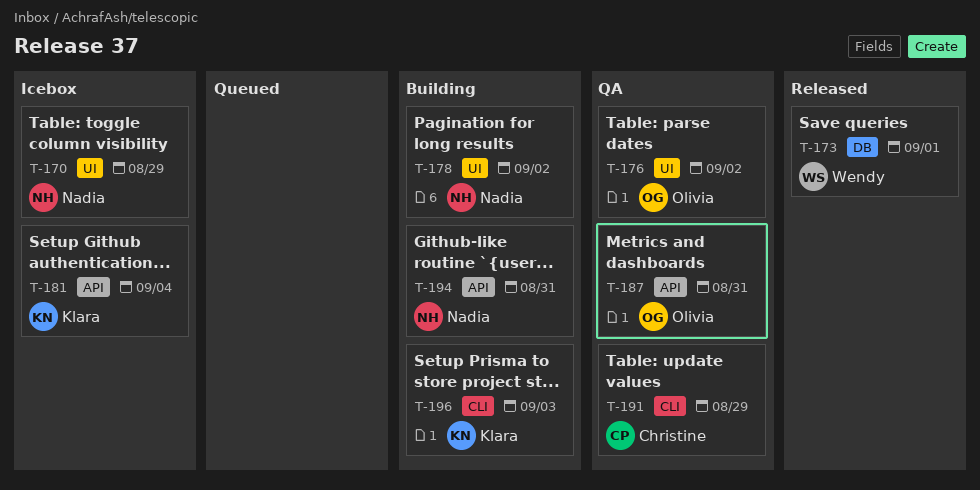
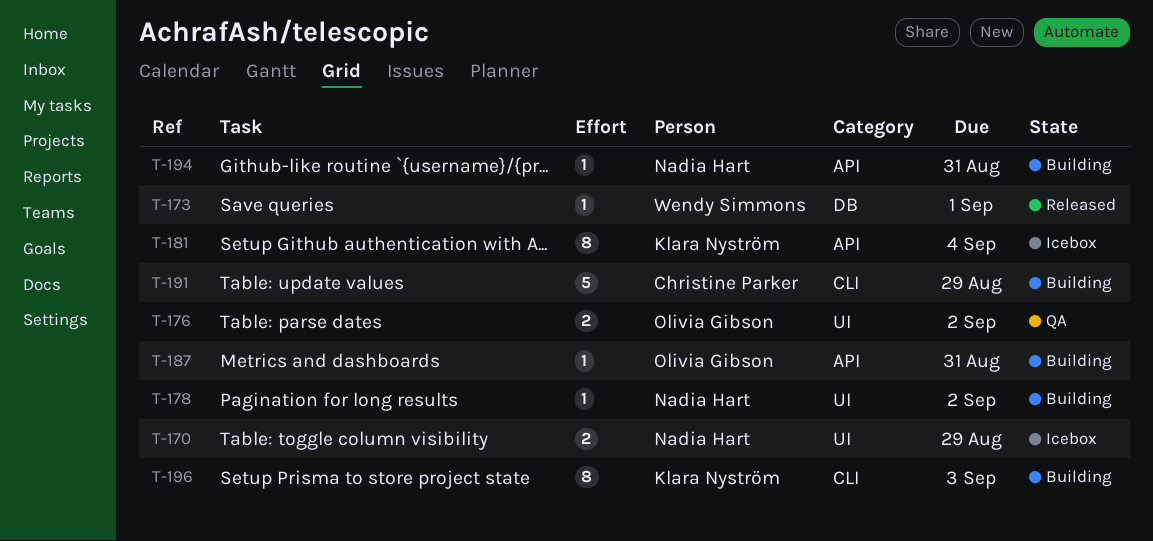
T-187, status: QA -> Building
T-191, status: QA -> Building

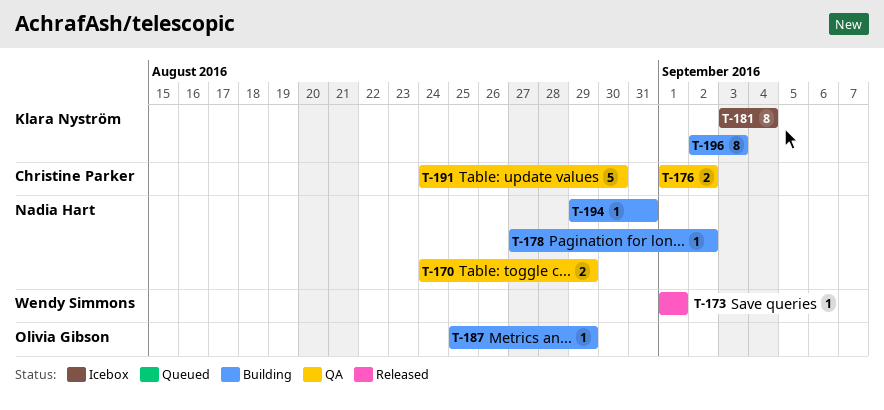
T-170, status: Icebox -> QA
T-176, owner: Olivia Gibson -> Christine Parker
T-187, due: Aug 31 -> Aug 29
T-191, status: Building -> QA
T-191, due: Aug 29 -> Aug 30

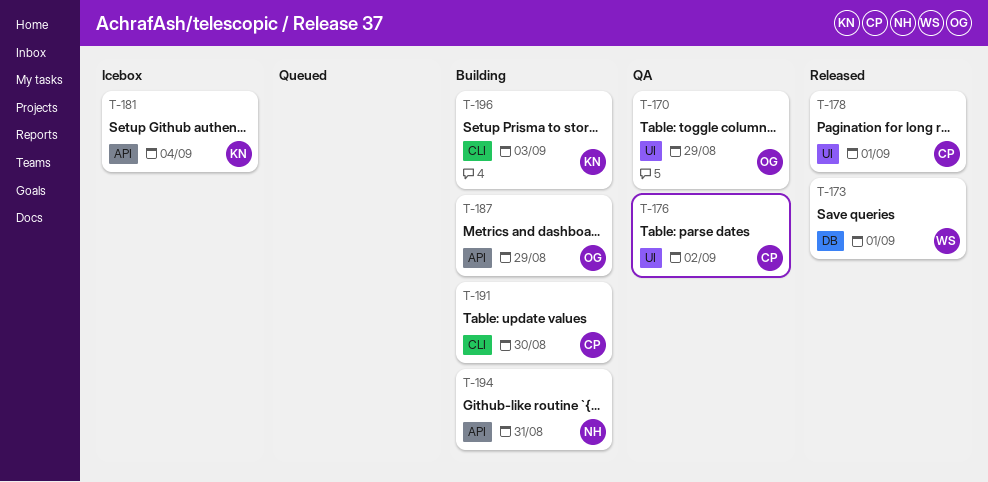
T-170, owner: Nadia Hart -> Olivia Gibson
T-178, status: Building -> Released
T-178, owner: Nadia Hart -> Christine Parker
T-178, due: Sep 2 -> Sep 1
T-191, status: QA -> Building

